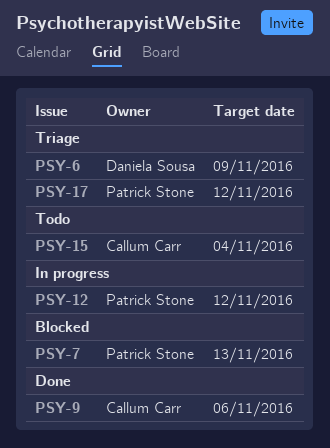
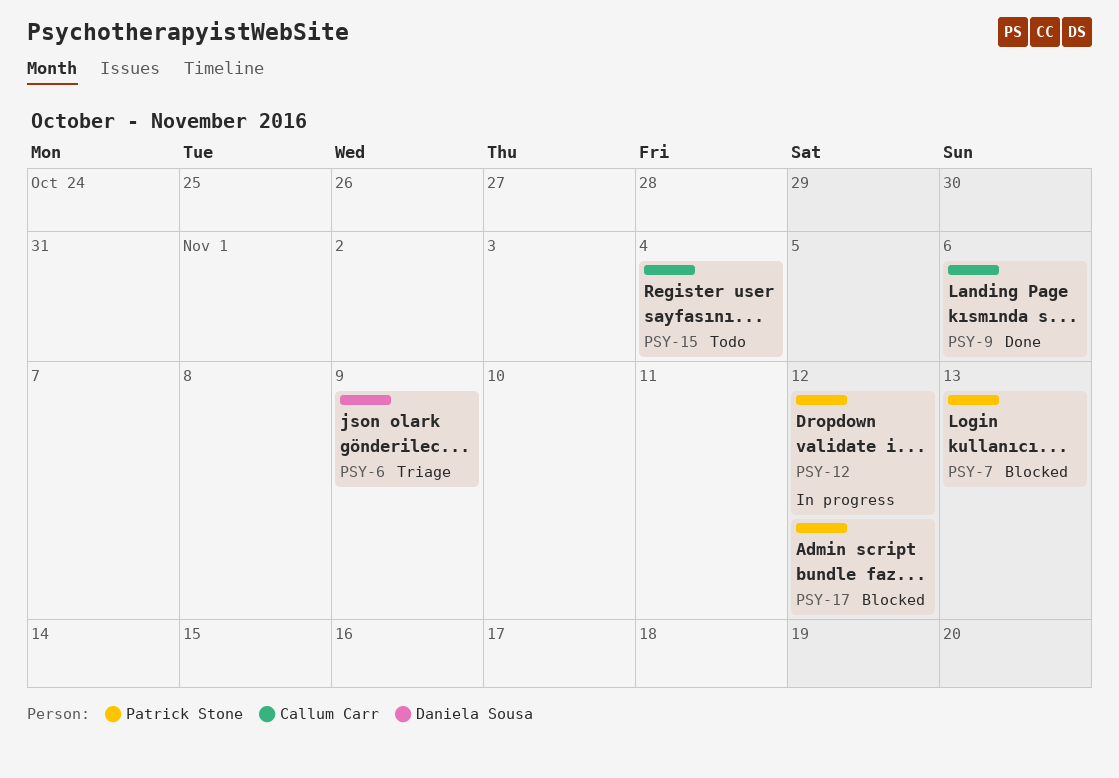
PSY-17, status: Triage -> Blocked

